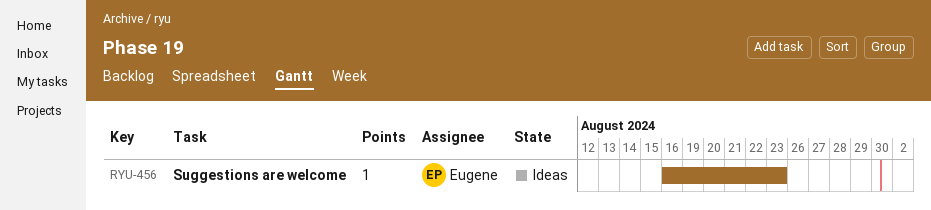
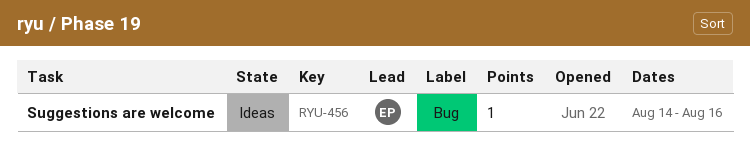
RYU-456, start: Aug 16 -> Aug 14
RYU-456, due: Aug 23 -> Aug 16

